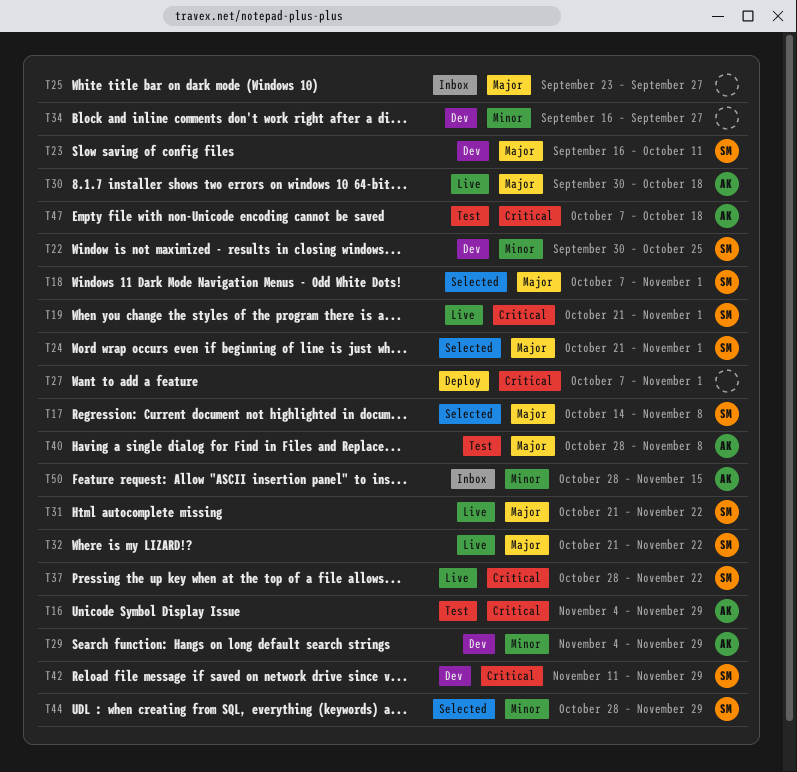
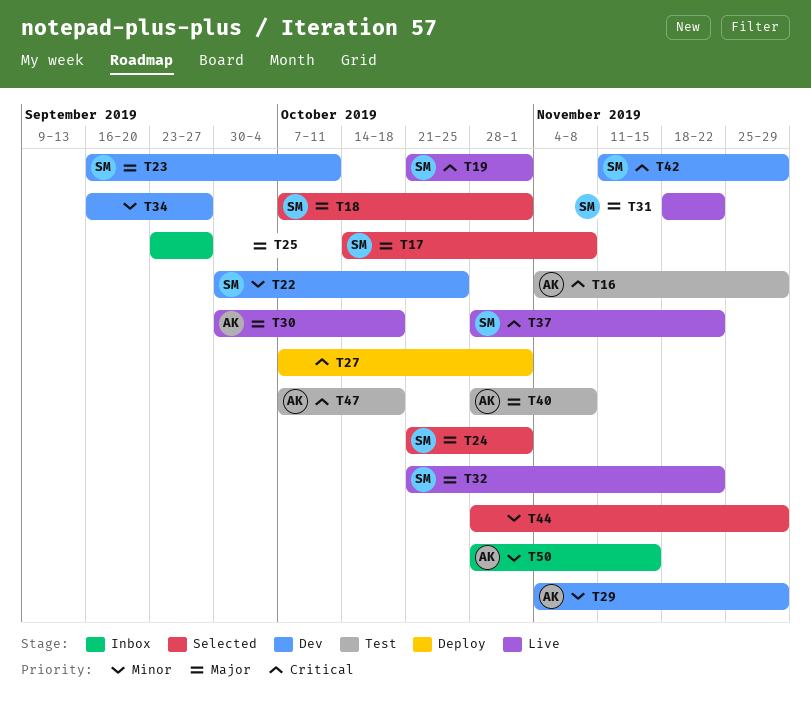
T31, start: Oct 21 -> Nov 18
T44, owner: SM -> none

